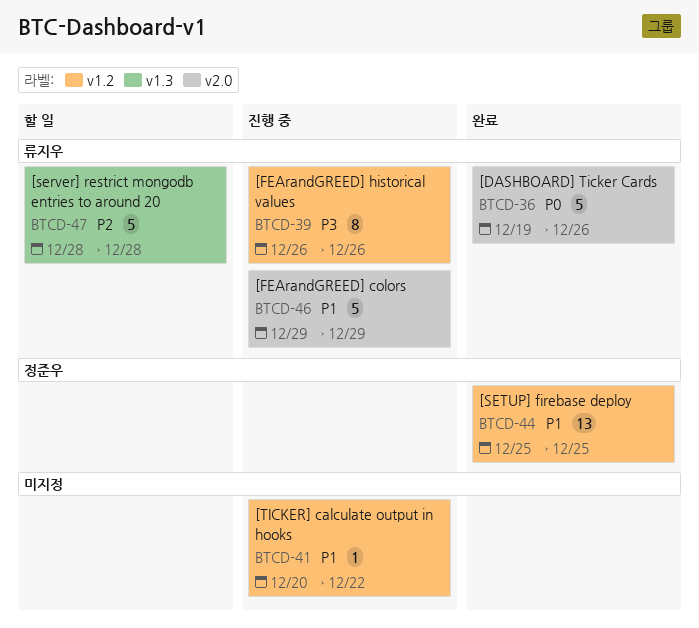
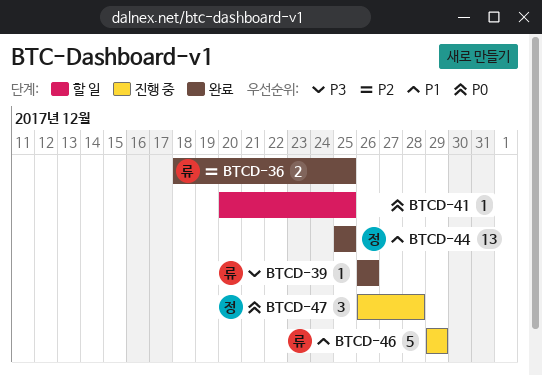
BTCD-36, priority: P0 -> P2
BTCD-36, estimate: 5 -> 2
BTCD-36, start: Dec 19 -> Dec 18
BTCD-36, due: Dec 26 -> Dec 25
BTCD-39, status: 진행 중 -> 완료
BTCD-39, estimate: 8 -> 1
BTCD-41, status: 진행 중 -> 할 일
BTCD-41, priority: P1 -> P0
BTCD-41, due: Dec 22 -> Dec 25
BTCD-47, status: 할 일 -> 진행 중
BTCD-47, owner: 류지우 -> 정준우
BTCD-47, priority: P2 -> P0
BTCD-47, estimate: 5 -> 3
BTCD-47, start: Dec 28 -> Dec 26

